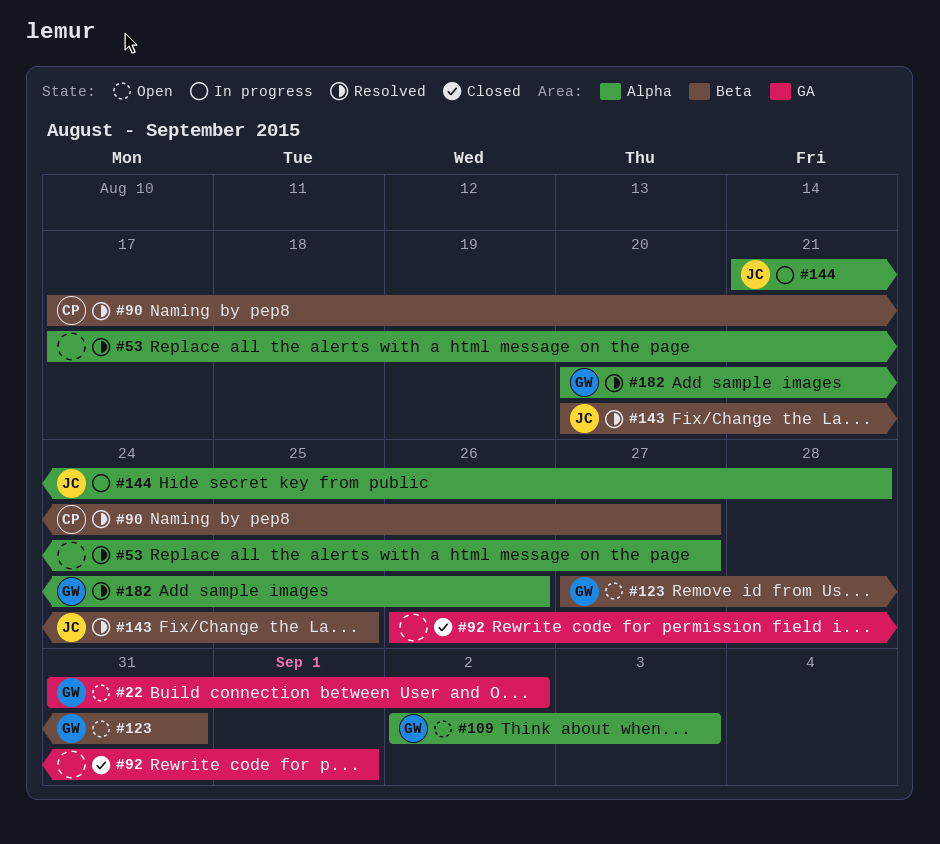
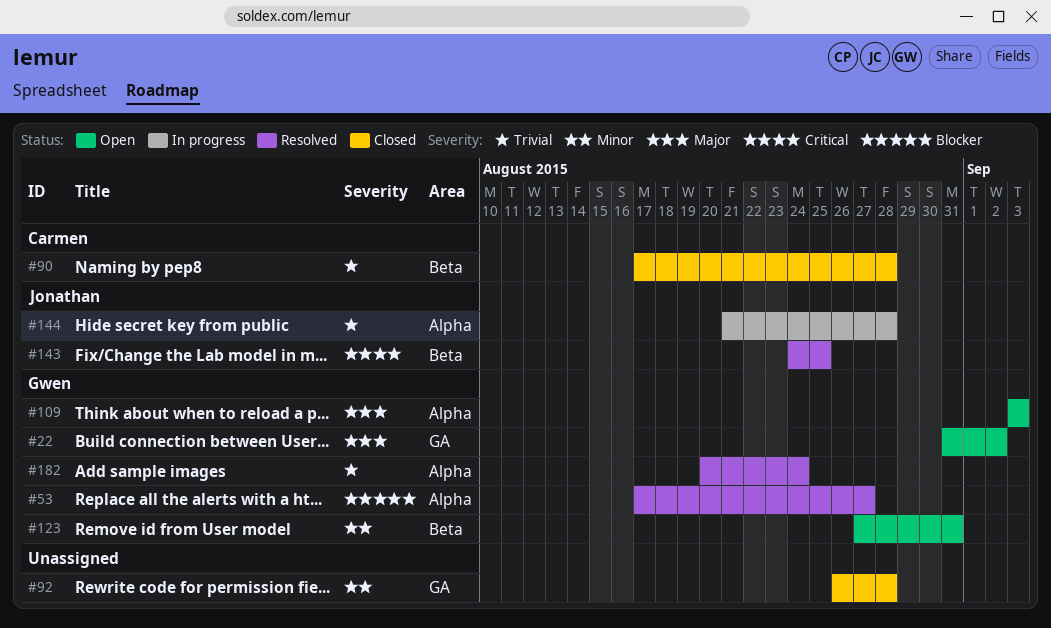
#53, owner: none -> Gwen
#90, status: Resolved -> Closed
#90, due: Aug 27 -> Aug 28
#92, due: Sep 1 -> Aug 28
#109, start: Sep 2 -> Sep 3
#143, start: Aug 20 -> Aug 24
#182, due: Aug 26 -> Aug 24

